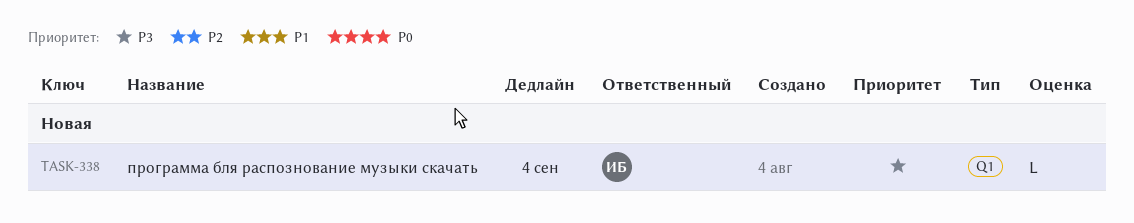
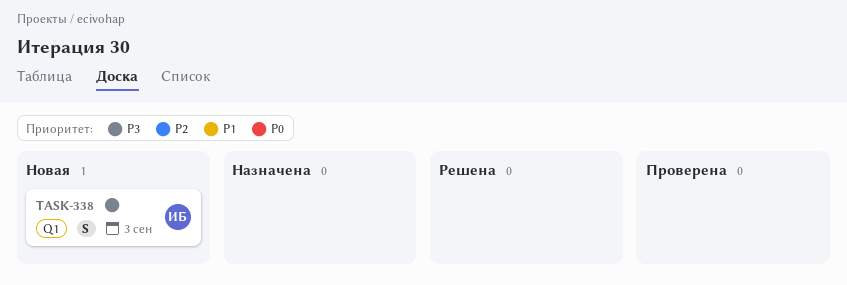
TASK-338, estimate: L -> S
TASK-338, due: Sep 4 -> Sep 3

